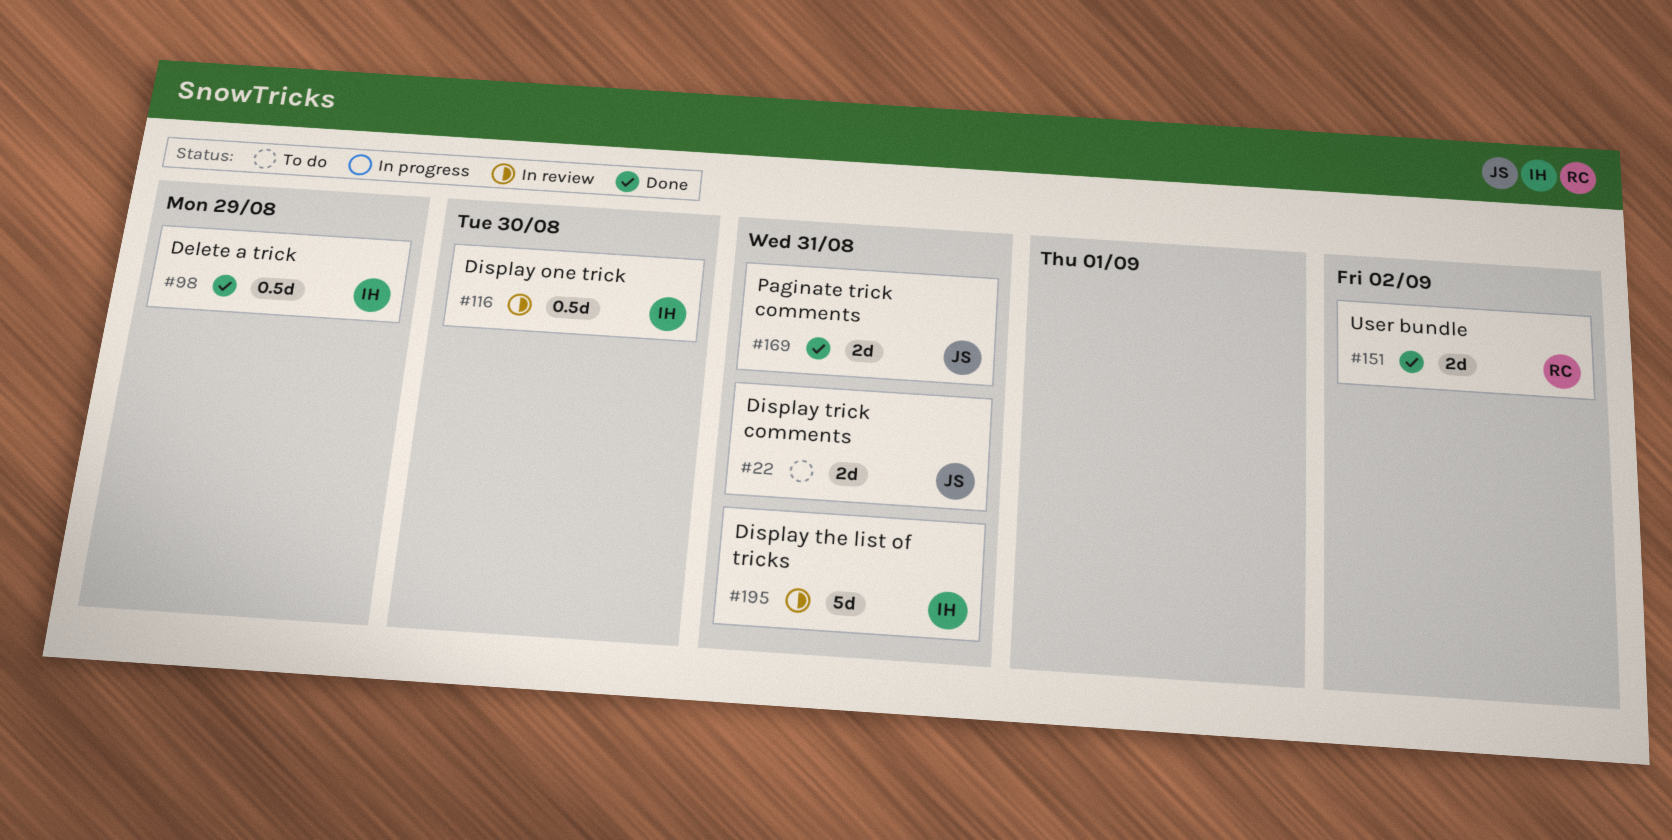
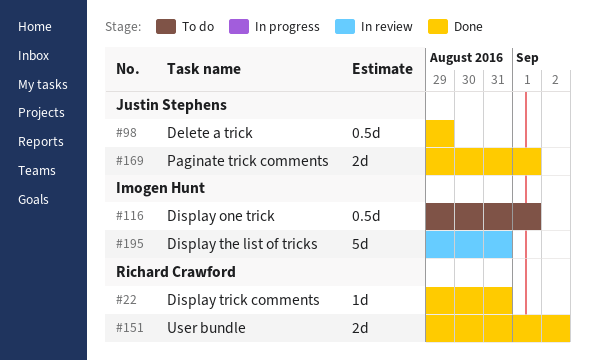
#22, status: To do -> Done
#22, owner: Justin Stephens -> Richard Crawford
#22, estimate: 2d -> 1d
#98, owner: Imogen Hunt -> Justin Stephens
#116, status: In review -> To do
#116, due: Aug 30 -> Sep 1
#169, due: Aug 31 -> Sep 1

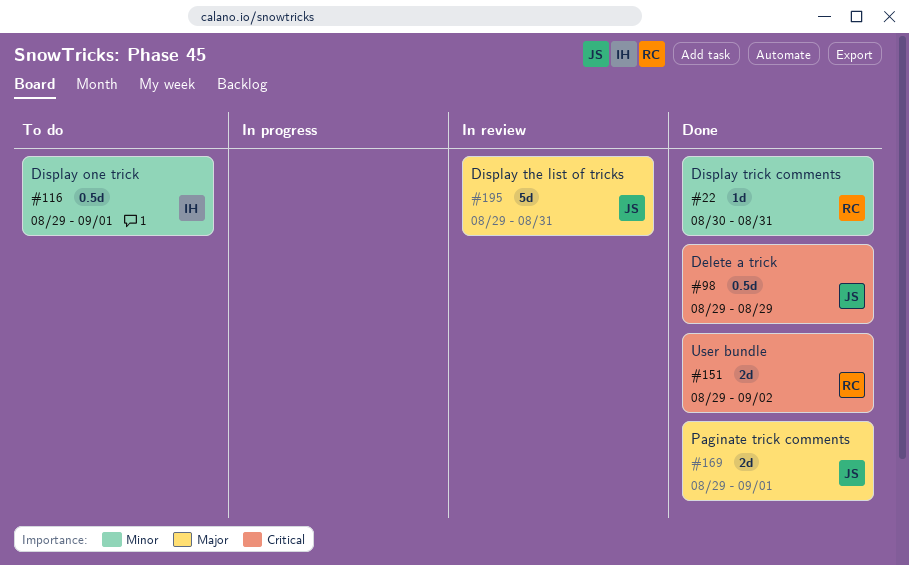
#22, start: Aug 29 -> Aug 30
#195, owner: Imogen Hunt -> Justin Stephens

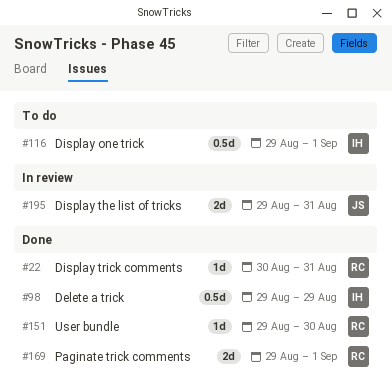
#98, owner: JS -> IH
#151, estimate: 2d -> 1d
#151, due: Sep 2 -> Aug 30
#169, owner: JS -> RC
#195, estimate: 5d -> 2d

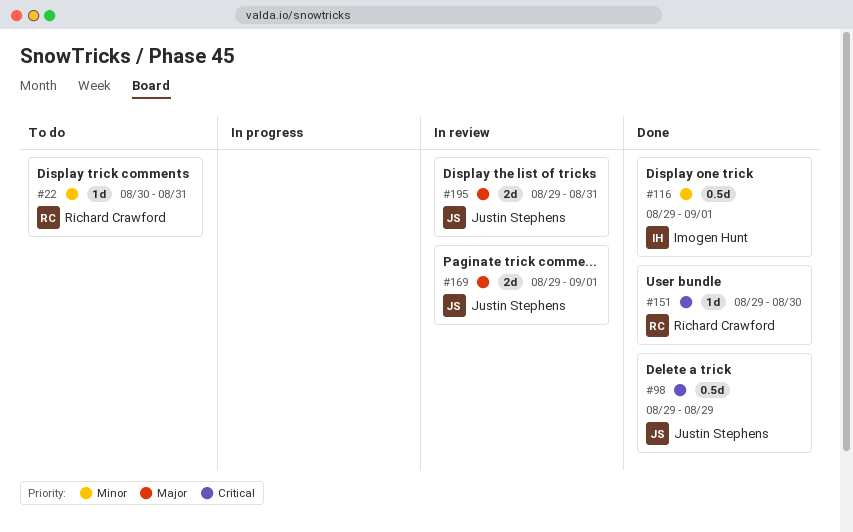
#22, status: Done -> To do
#98, owner: Imogen Hunt -> Justin Stephens
#116, status: To do -> Done
#169, status: Done -> In review
#169, owner: Richard Crawford -> Justin Stephens

